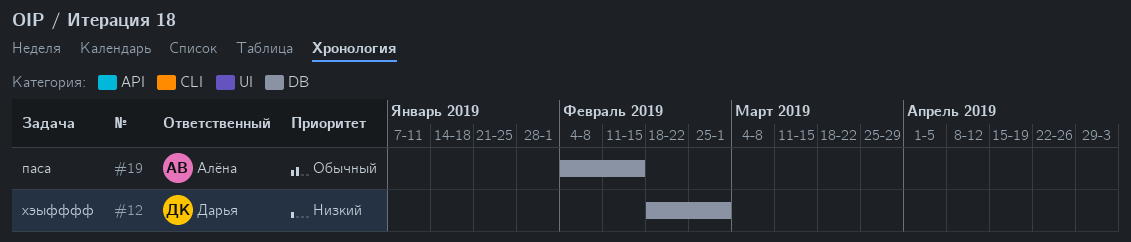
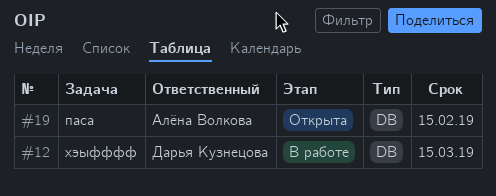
#12, due: Mar 1 -> Mar 15

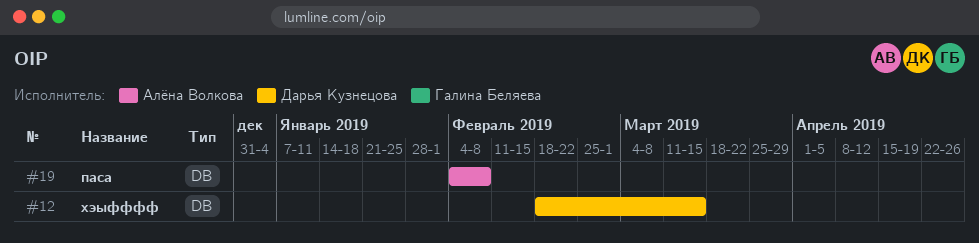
#19, due: Feb 15 -> Feb 8

